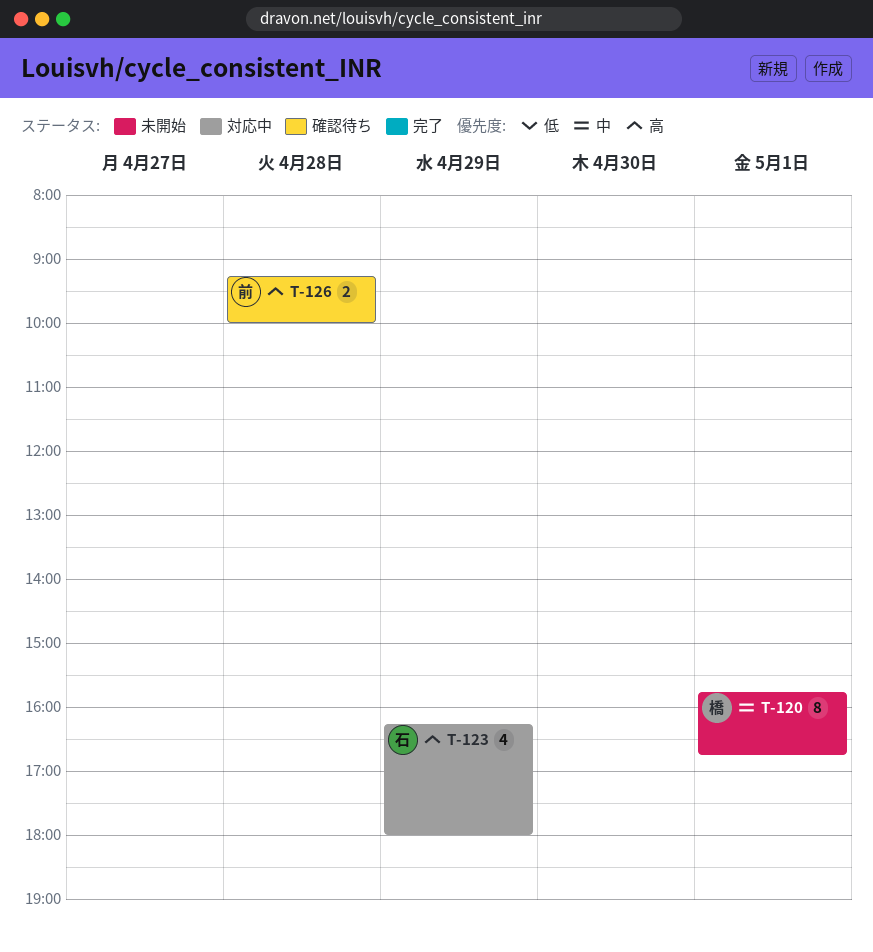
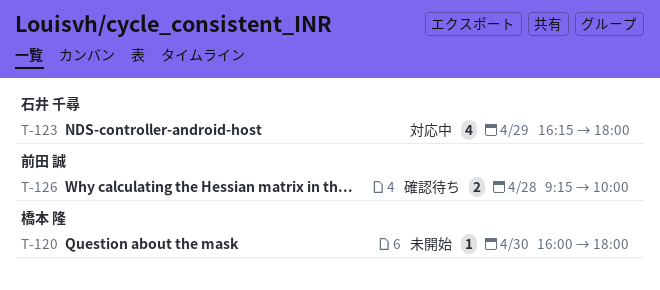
T-120, estimate: 8 -> 1
T-120, day: May 1 -> Apr 30
T-120, begins: 15:45 -> 16:00
T-120, ends: 16:45 -> 18:00

